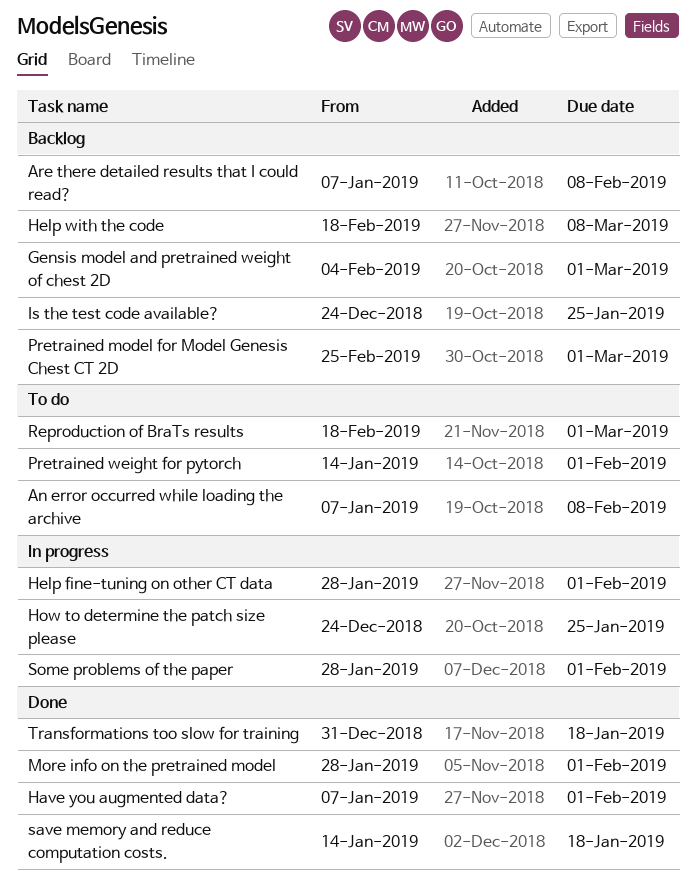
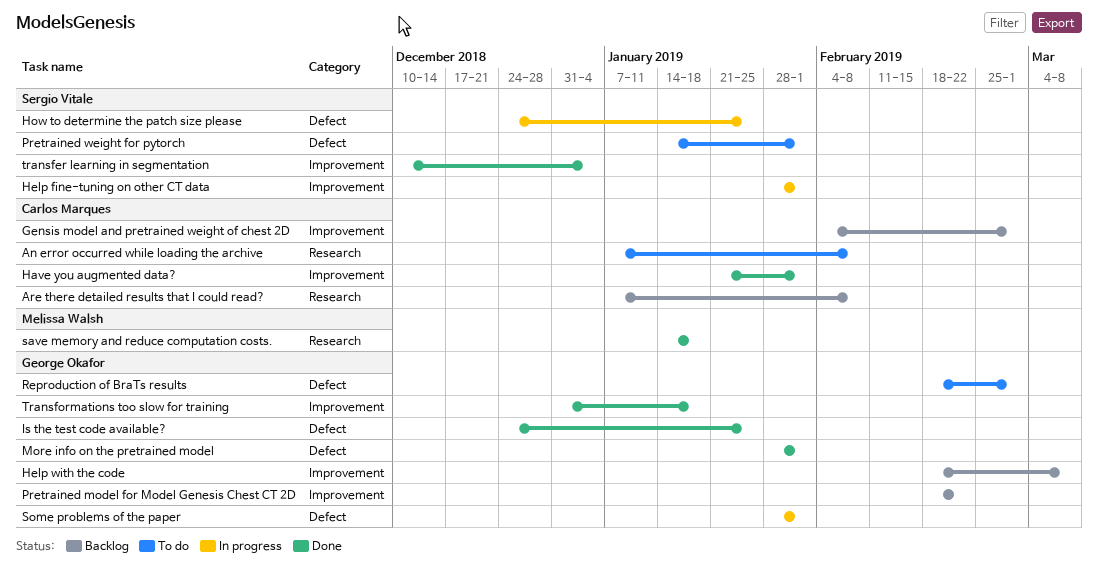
Have you augmented data?, start: Jan 7 -> Jan 21
Is the test code available?, status: Backlog -> Done
Pretrained model for Model Genesis Chest CT 2D, start: Feb 25 -> Feb 18
Pretrained model for Model Genesis Chest CT 2D, due: Mar 1 -> Feb 22
transfer learning in segmentation: none -> present

